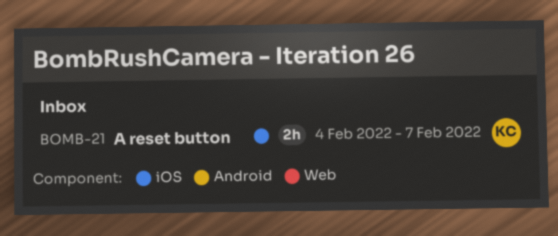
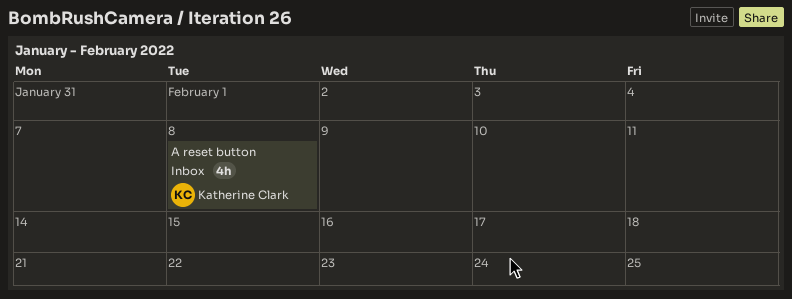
A reset button, estimate: 2h -> 4h
A reset button, due: Feb 7 -> Feb 8

